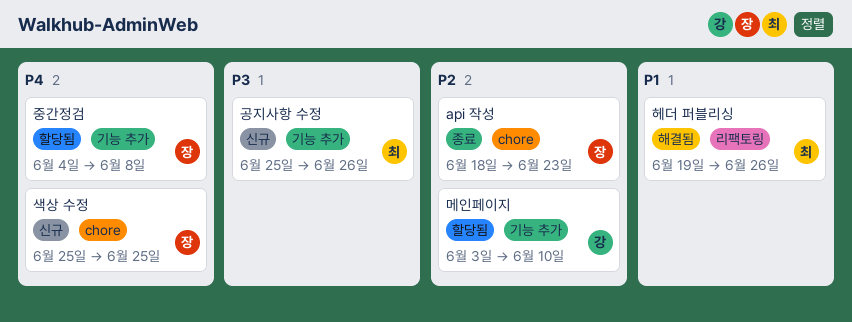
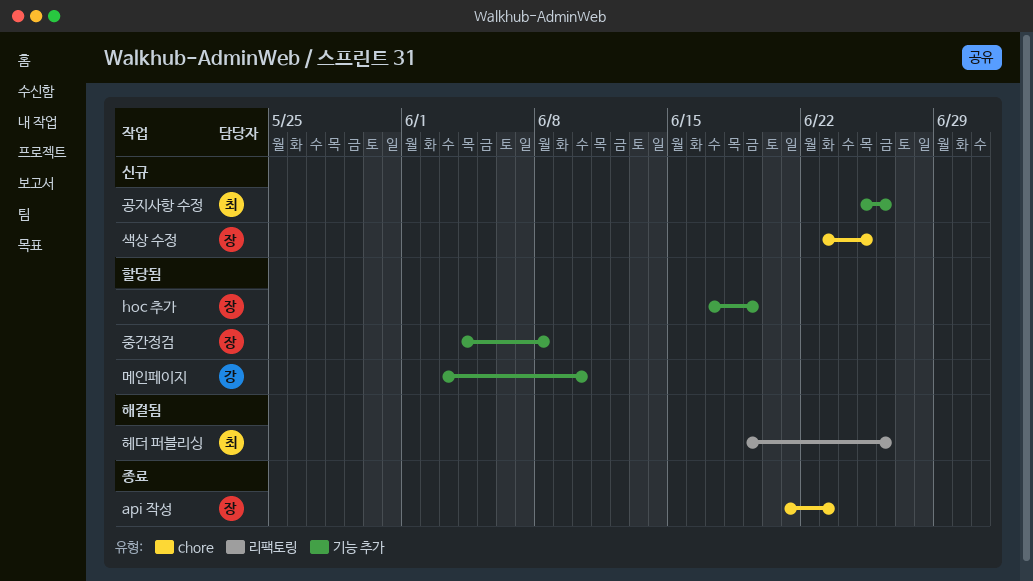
api 작성, start: Jun 18 -> Jun 21
hoc 추가: none -> present
색상 수정, start: Jun 25 -> Jun 23

